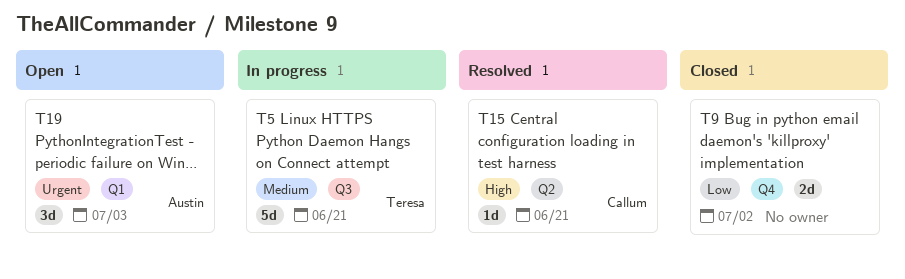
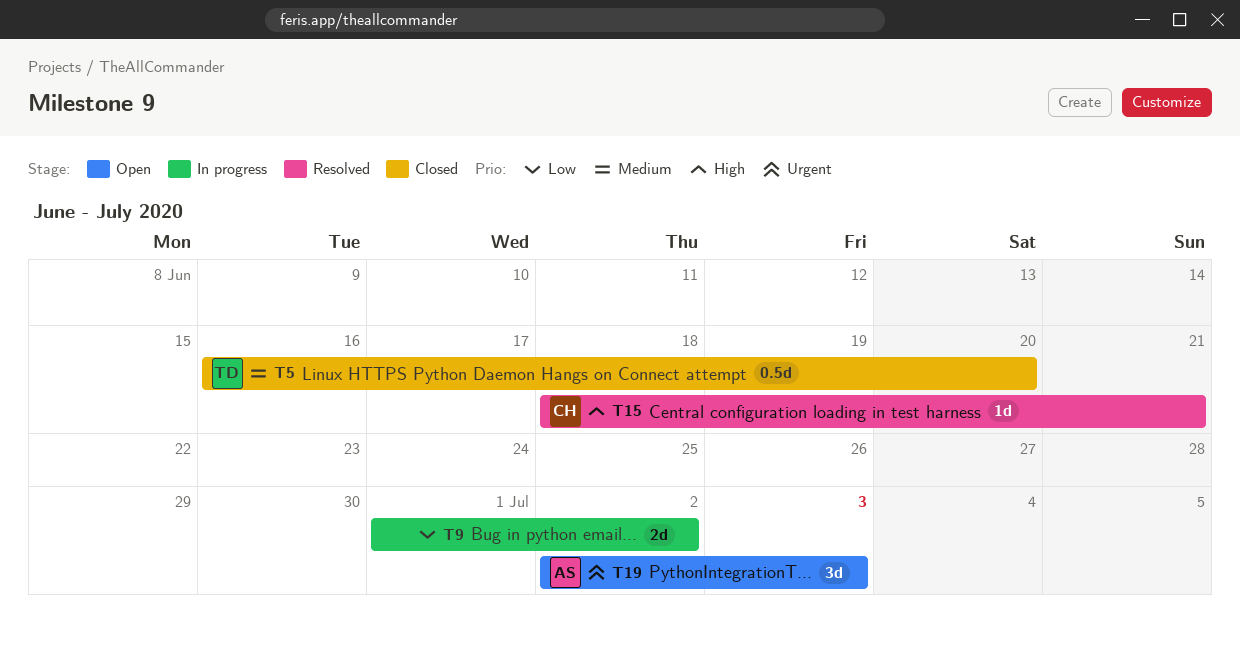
T5, status: In progress -> Closed
T5, estimate: 5d -> 0.5d
T5, due: Jun 21 -> Jun 20
T9, status: Closed -> In progress

